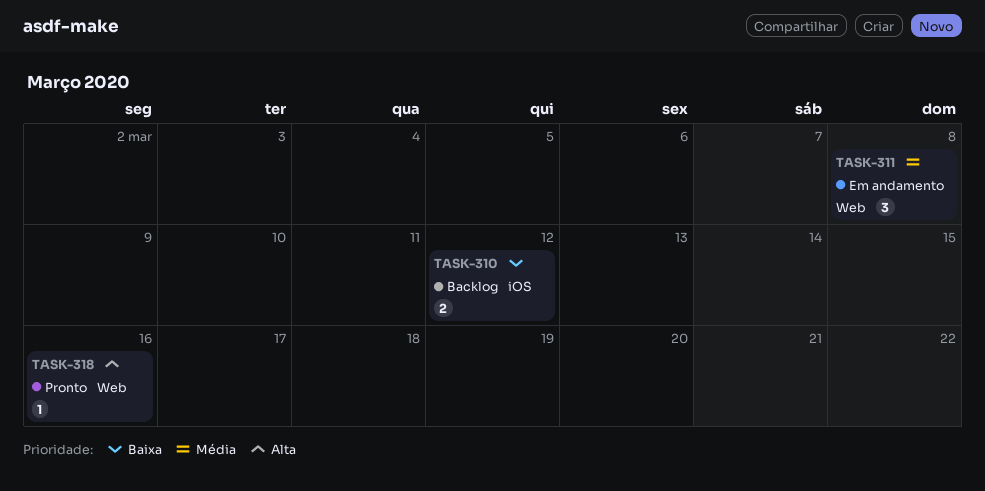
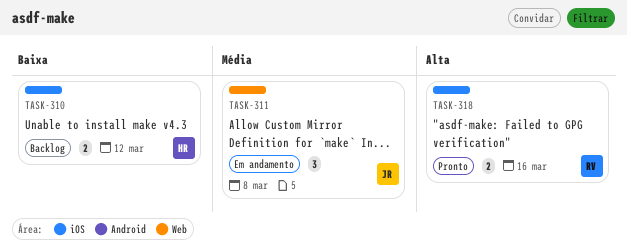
TASK-318, label: Web -> iOS
TASK-318, estimate: 1 -> 2

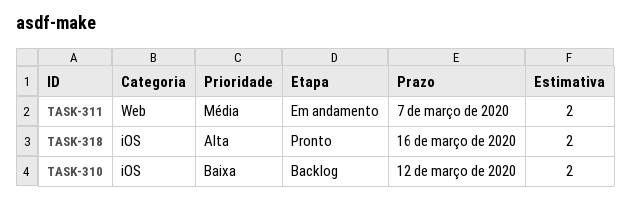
TASK-311, estimate: 3 -> 2
TASK-311, due: Mar 8 -> Mar 7

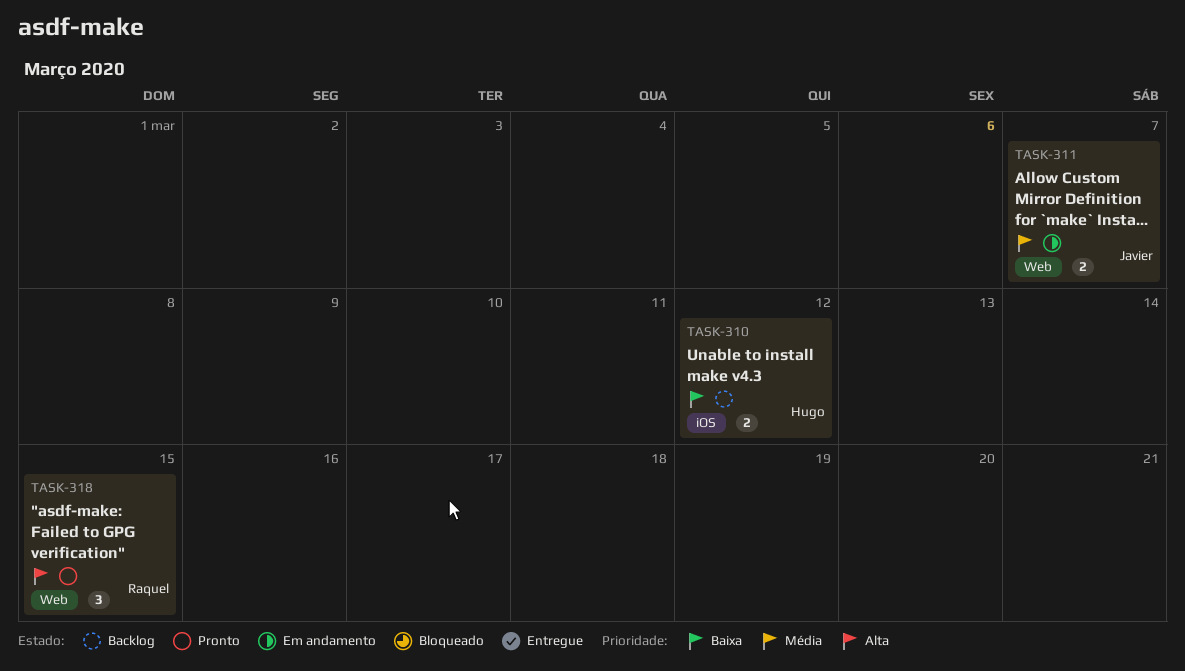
TASK-318, label: iOS -> Web
TASK-318, estimate: 2 -> 3
TASK-318, due: Mar 16 -> Mar 15

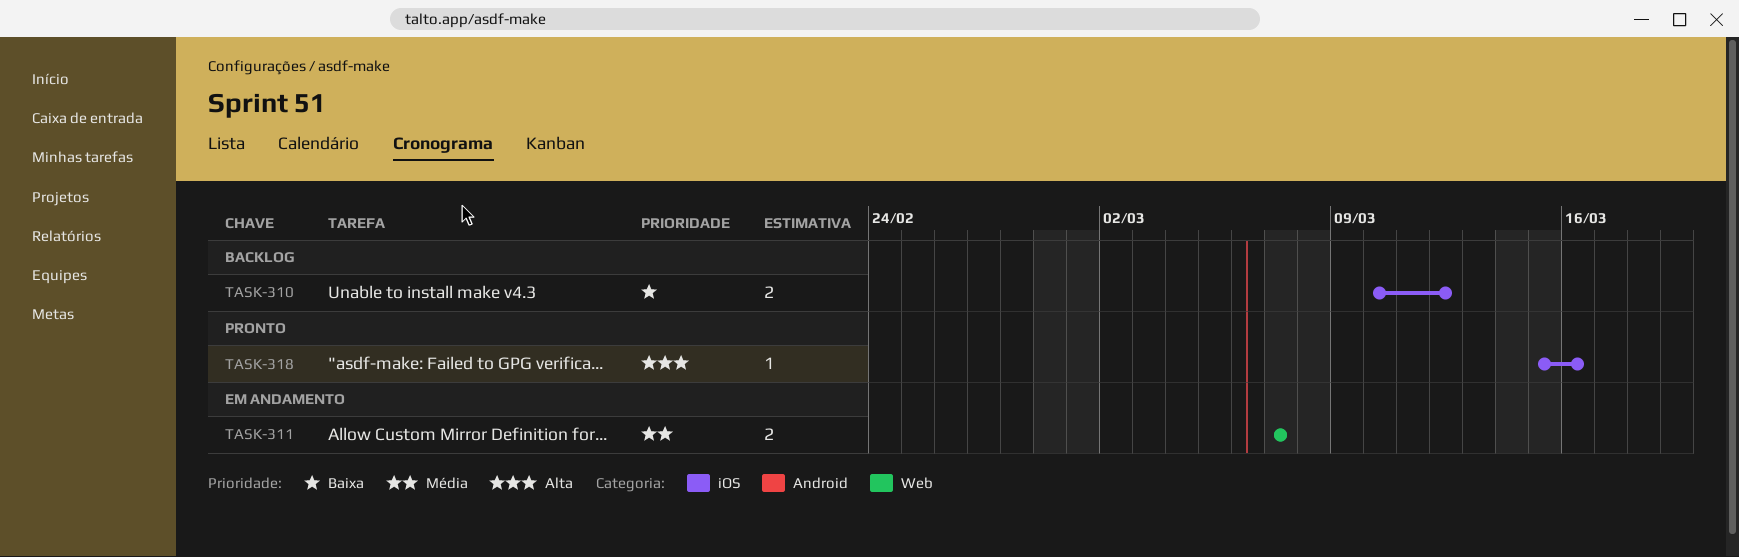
TASK-318, label: Web -> iOS
TASK-318, estimate: 3 -> 1
TASK-318, due: Mar 15 -> Mar 16

